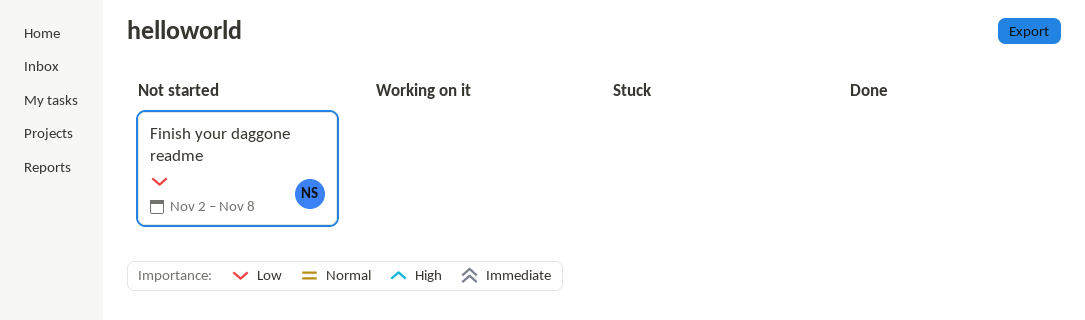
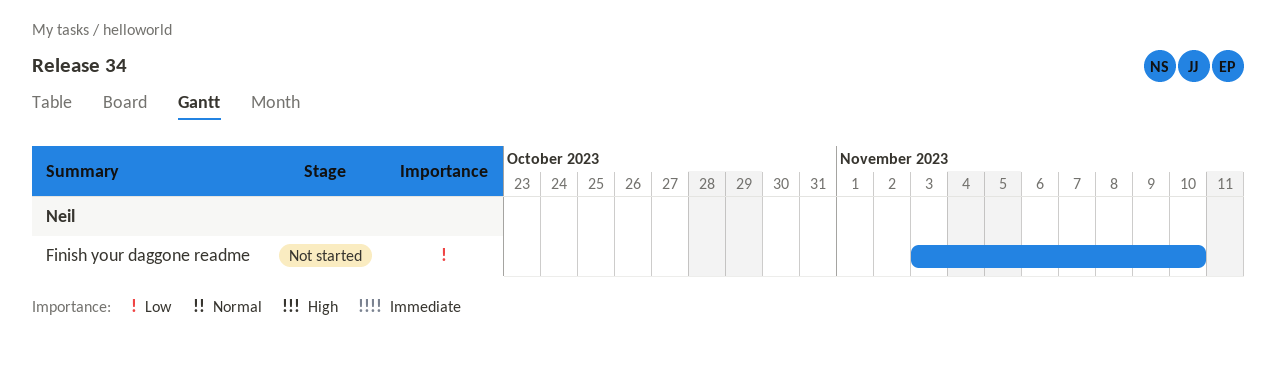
Finish your daggone readme, start: Nov 2 -> Nov 3
Finish your daggone readme, due: Nov 8 -> Nov 10

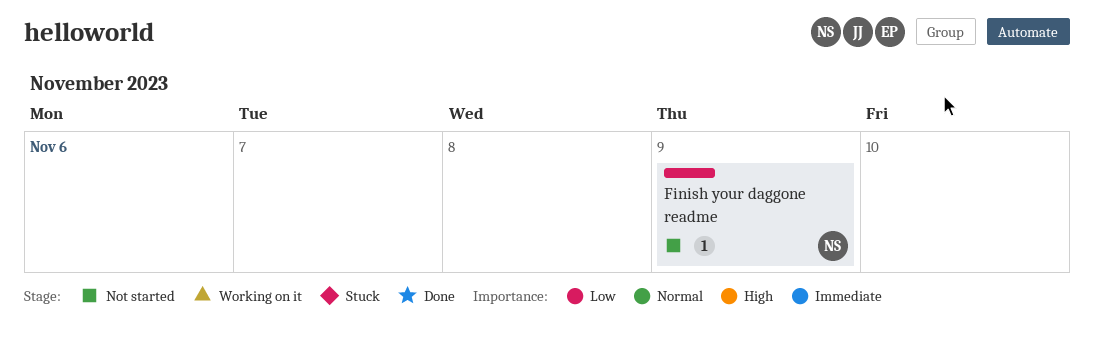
Finish your daggone readme, due: Nov 10 -> Nov 9

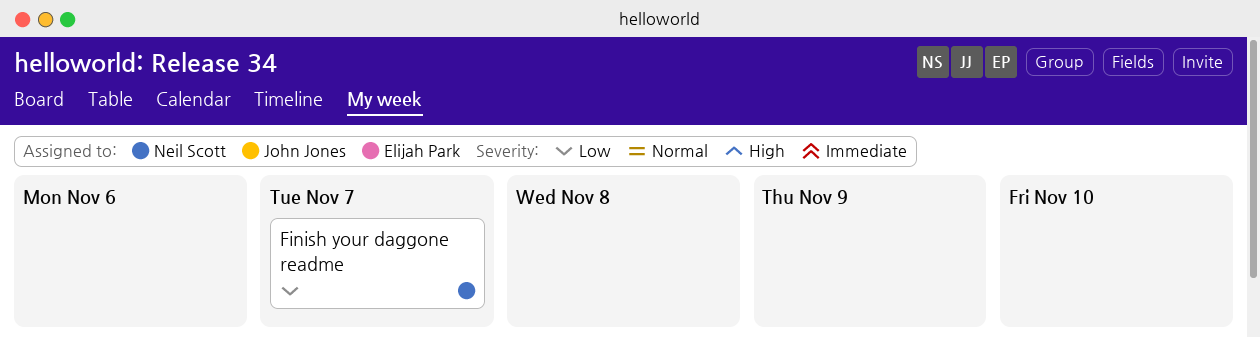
Finish your daggone readme, due: Nov 9 -> Nov 7

